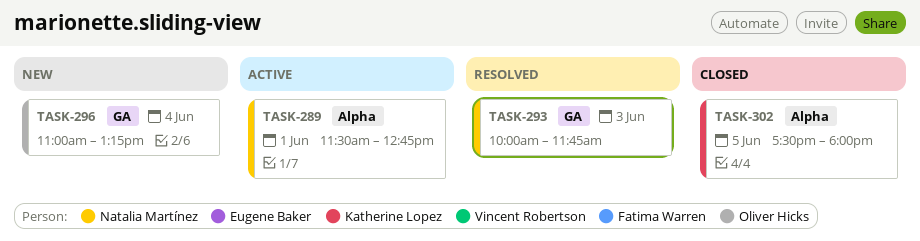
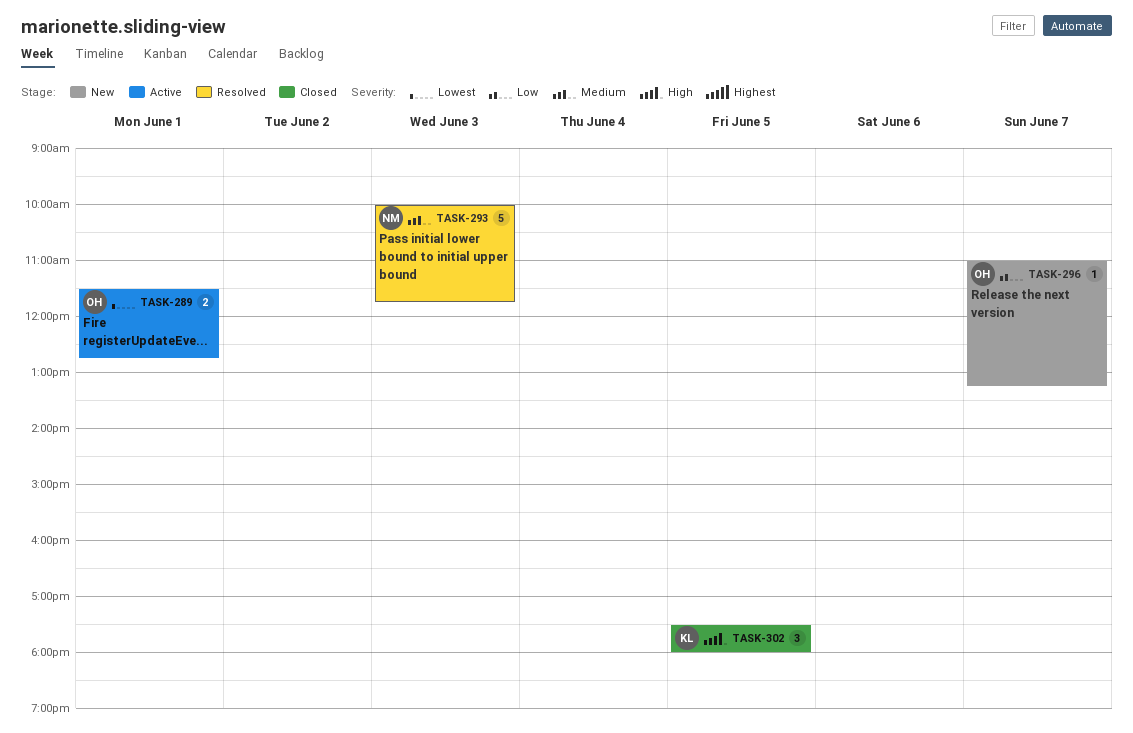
TASK-289, owner: Natalia Martínez -> Oliver Hicks
TASK-296, day: Jun 4 -> Jun 7

